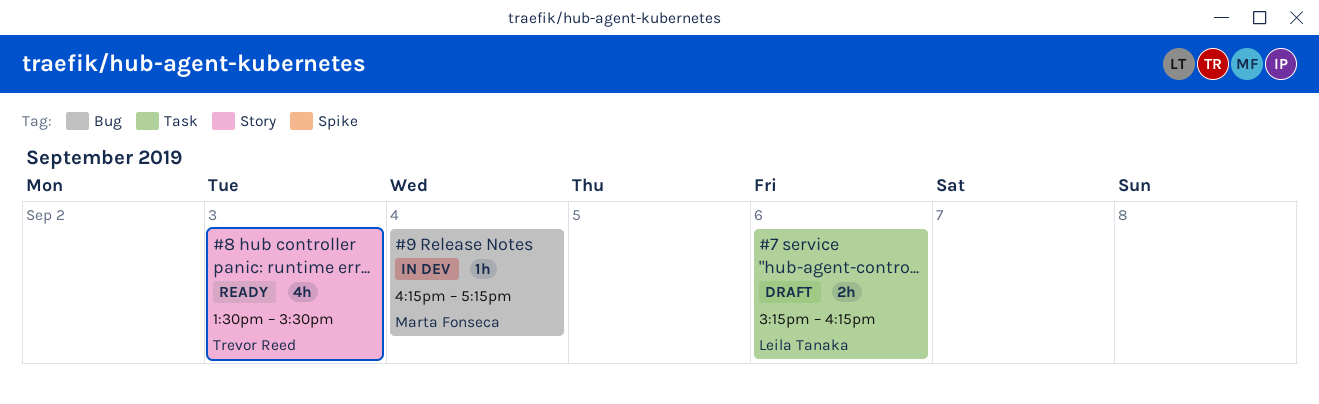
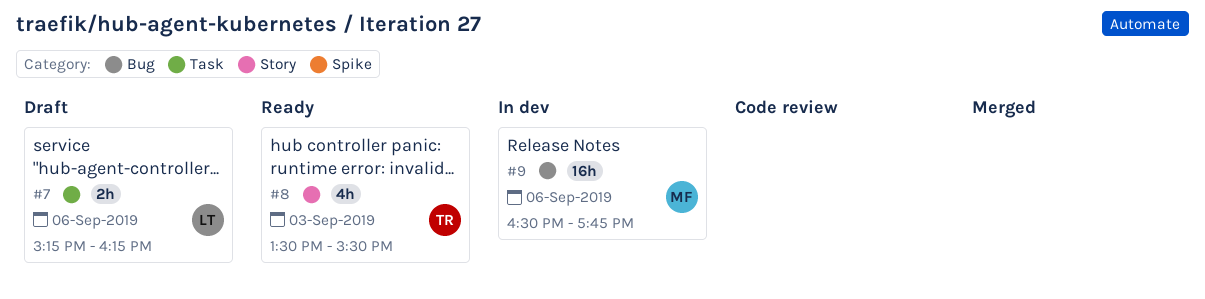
#9, estimate: 1h -> 16h
#9, day: Sep 4 -> Sep 6
#9, begins: 16:15 -> 16:30
#9, ends: 17:15 -> 17:45

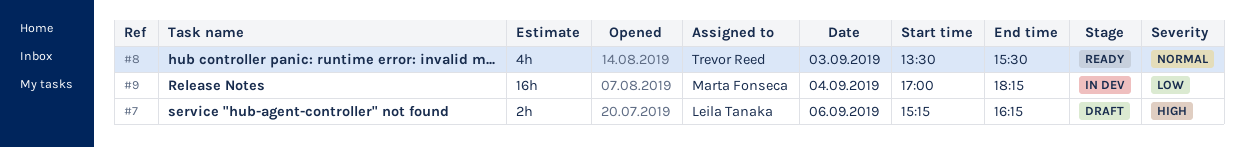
#9, day: Sep 6 -> Sep 4
#9, begins: 16:30 -> 17:00
#9, ends: 17:45 -> 18:15

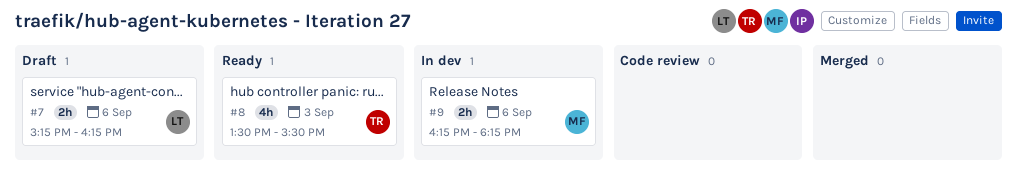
#9, estimate: 16h -> 2h
#9, day: Sep 4 -> Sep 6
#9, begins: 17:00 -> 16:15

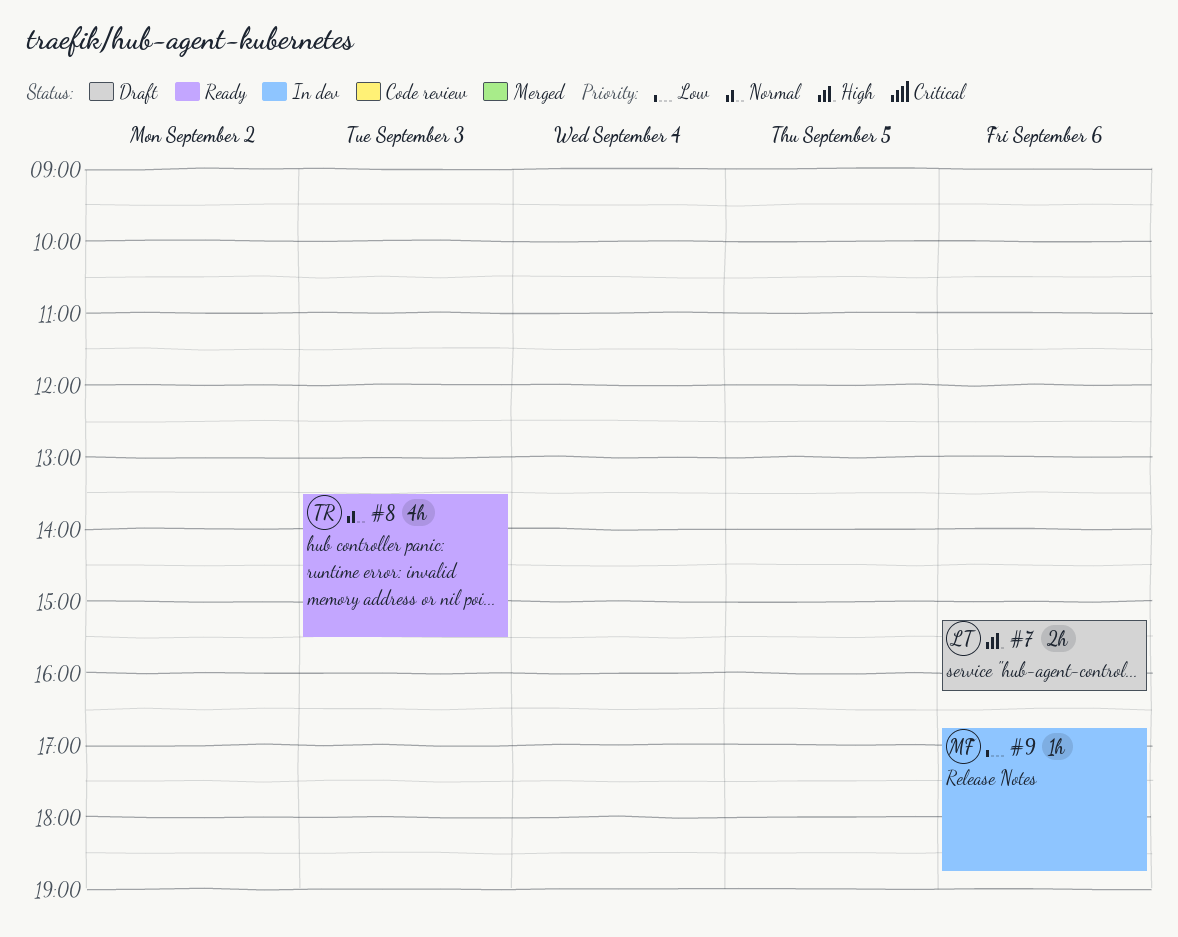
#9, estimate: 2h -> 1h
#9, begins: 16:15 -> 16:45
#9, ends: 18:15 -> 18:45

